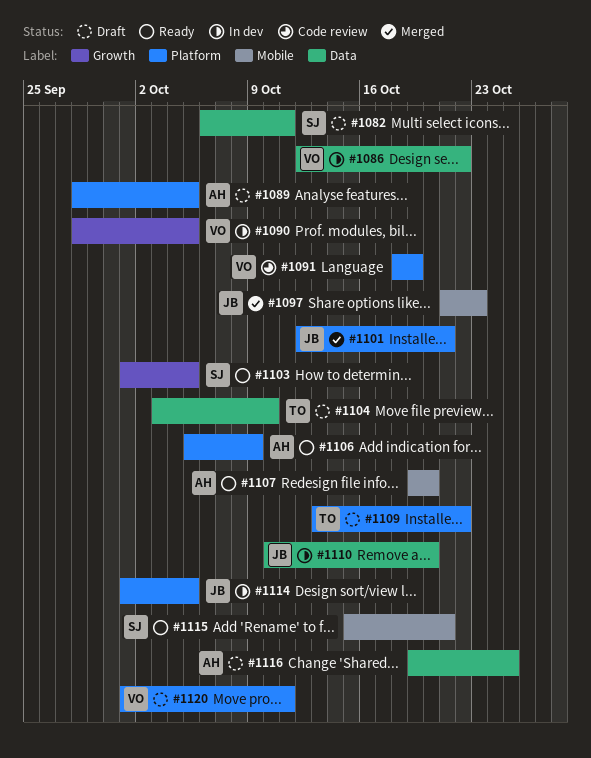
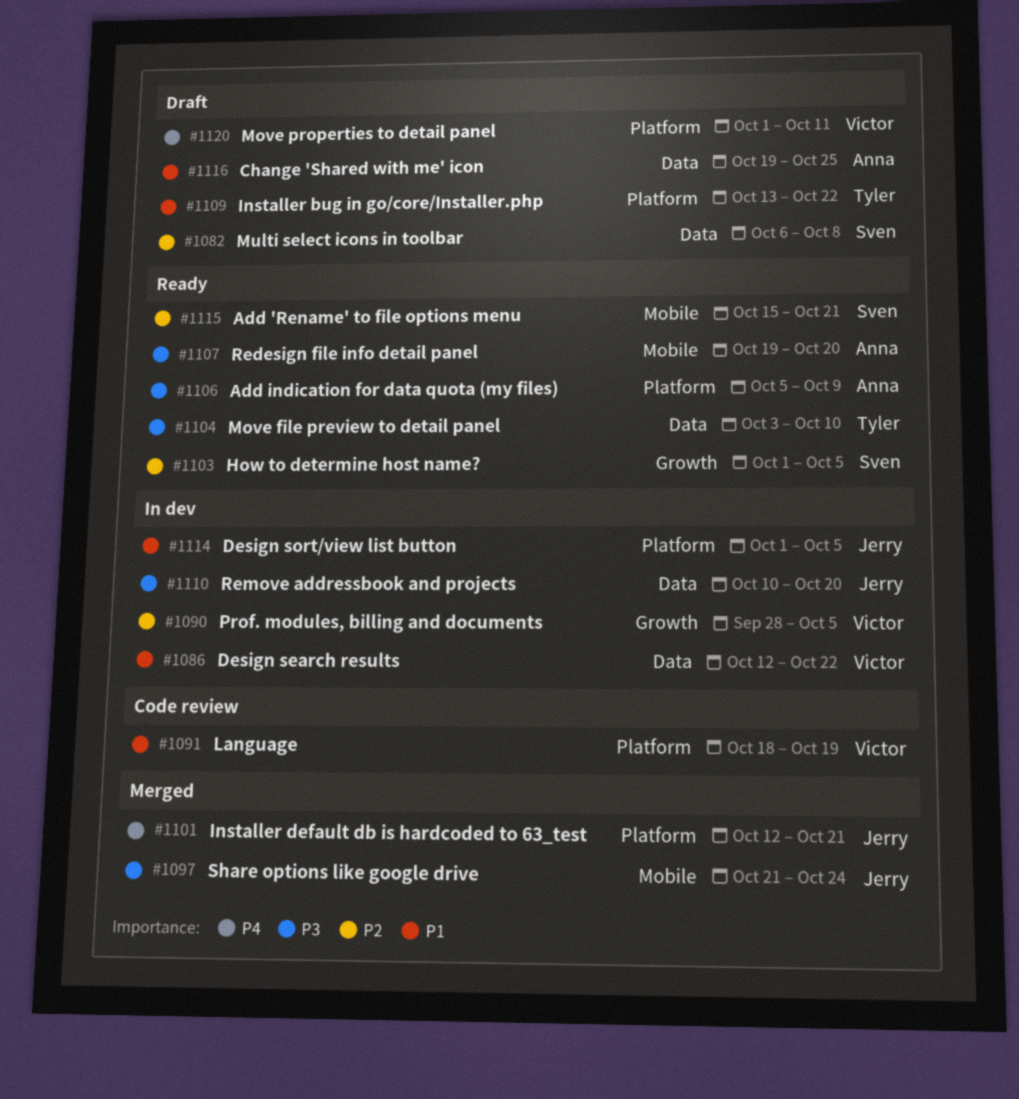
#1082, due: Oct 11 -> Oct 8
#1089: present -> none
#1097, due: Oct 23 -> Oct 24
#1104, status: Draft -> Ready

